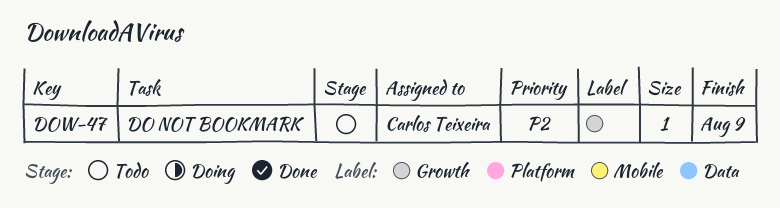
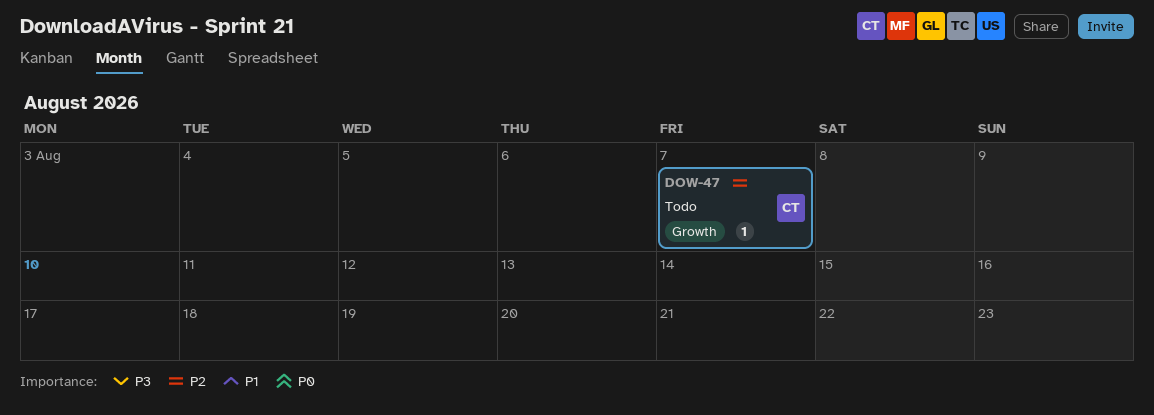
DOW-47, due: Aug 9 -> Aug 7

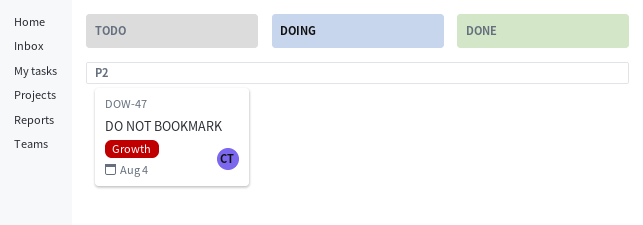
DOW-47, due: Aug 7 -> Aug 4

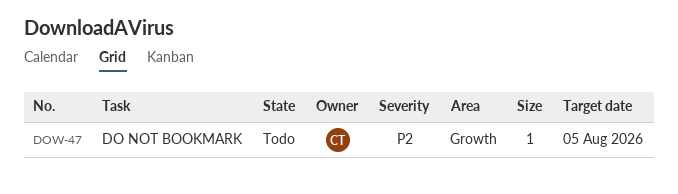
DOW-47, due: Aug 4 -> Aug 5

